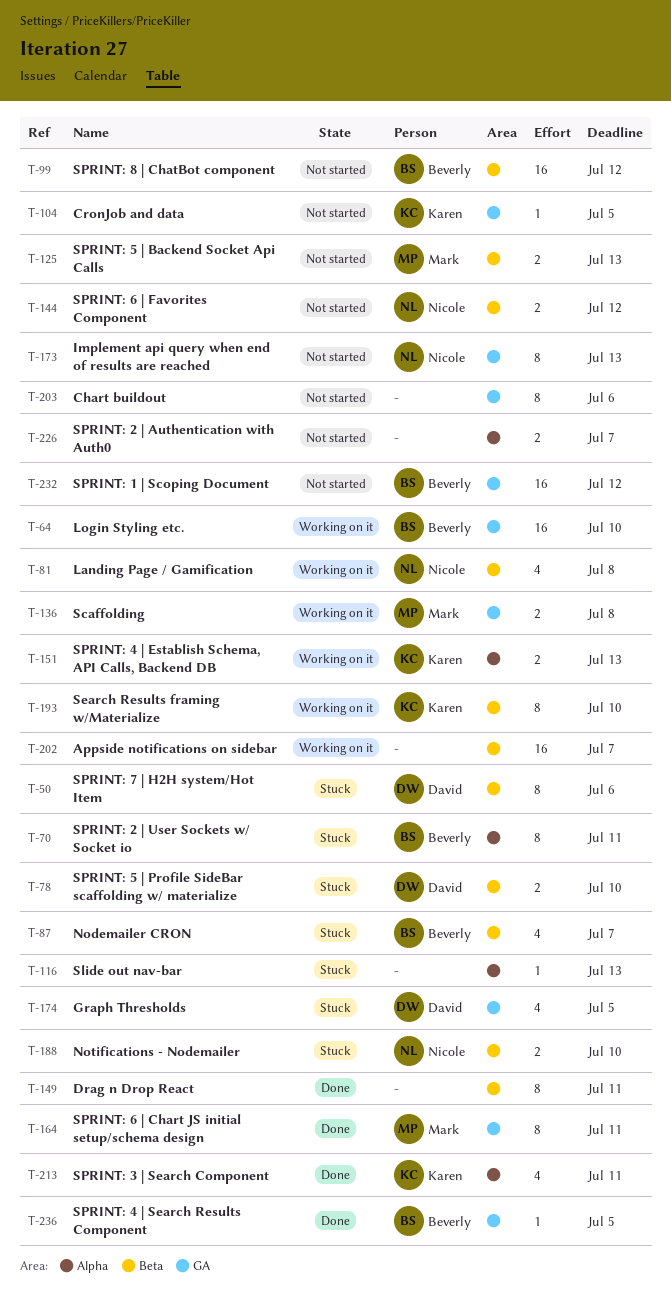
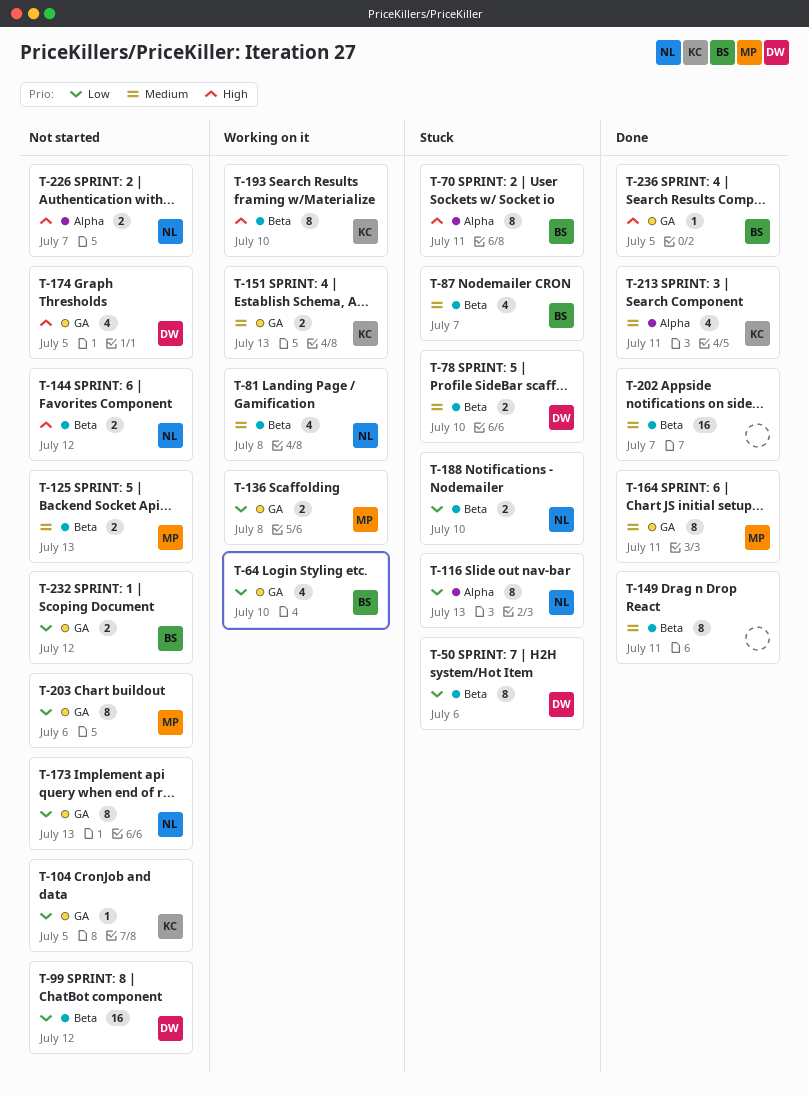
T-64, estimate: 16 -> 4
T-99, owner: Beverly -> David
T-116, owner: none -> Nicole
T-116, estimate: 1 -> 8
T-151, label: Alpha -> GA
T-174, status: Stuck -> Not started
T-202, status: Working on it -> Done
T-203, owner: none -> Mark
T-226, owner: none -> Nicole
T-232, estimate: 16 -> 2

